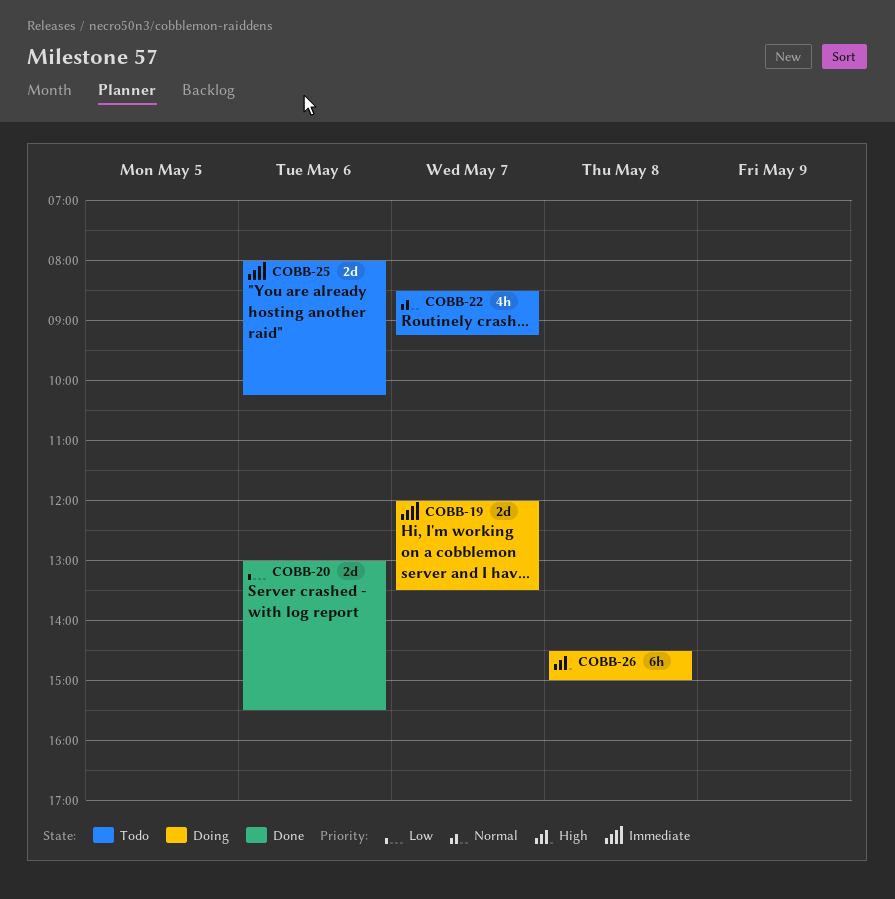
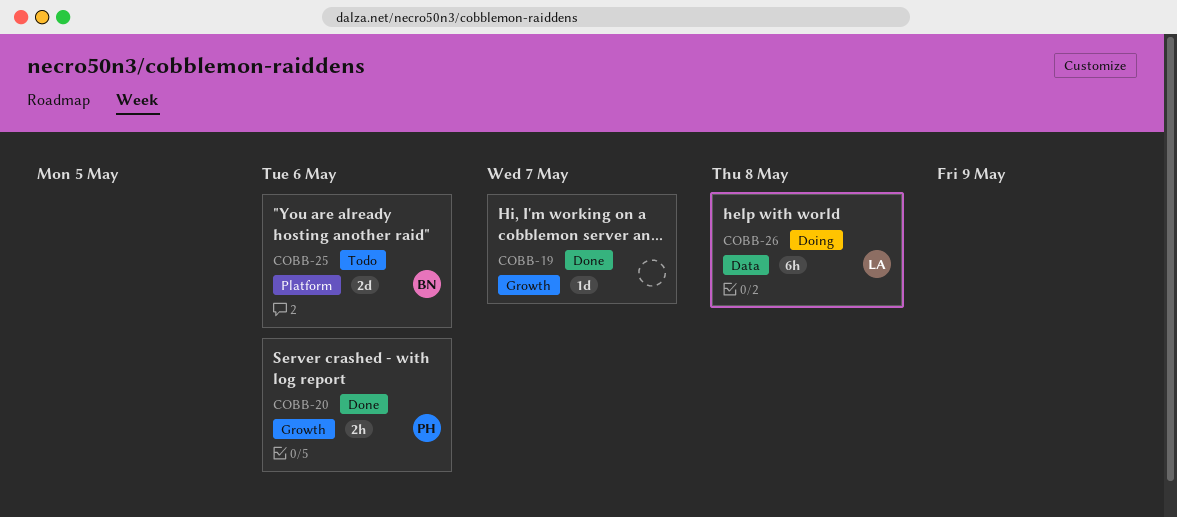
COBB-19, status: Doing -> Done
COBB-19, estimate: 2d -> 1d
COBB-20, estimate: 2d -> 2h
COBB-22: present -> none

